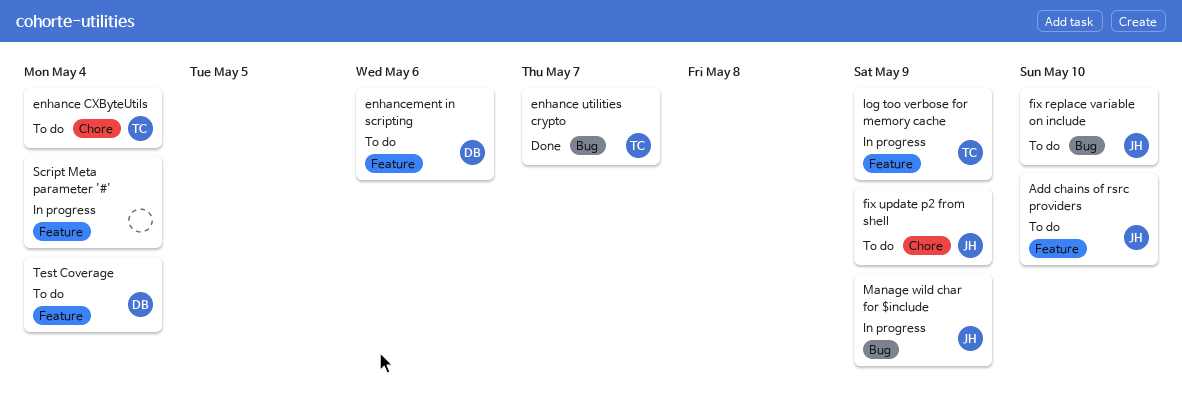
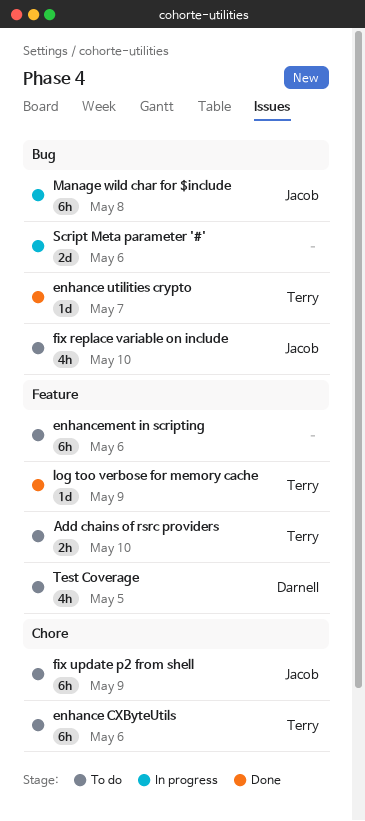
Add chains of rsrc providers, owner: Jacob -> Terry
enhance CXByteUtils, due: May 4 -> May 6
enhancement in scripting, owner: Darnell -> none
log too verbose for memory cache, status: In progress -> Done
Manage wild char for $include, due: May 9 -> May 8
Script Meta parameter '#', label: Feature -> Bug
Script Meta parameter '#', due: May 4 -> May 6
Test Coverage, due: May 4 -> May 5

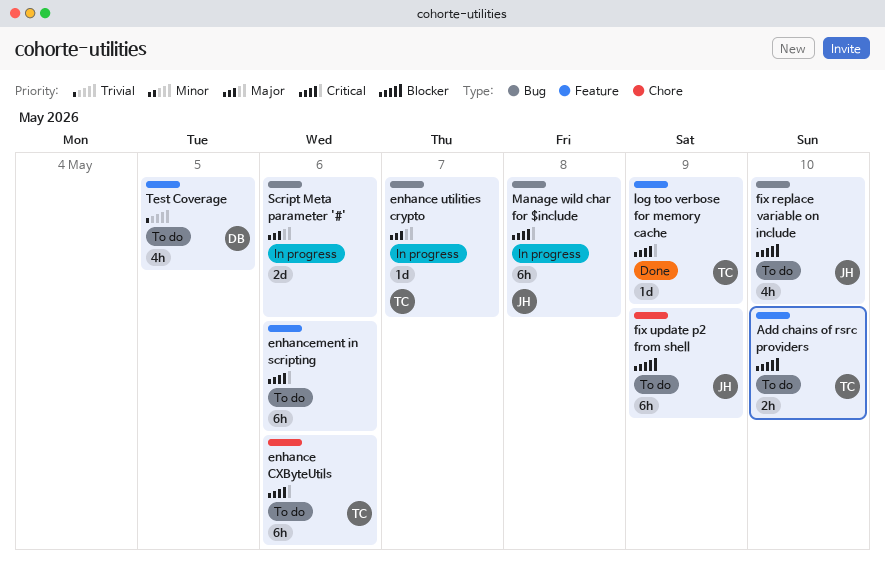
enhance utilities crypto, status: Done -> In progress

